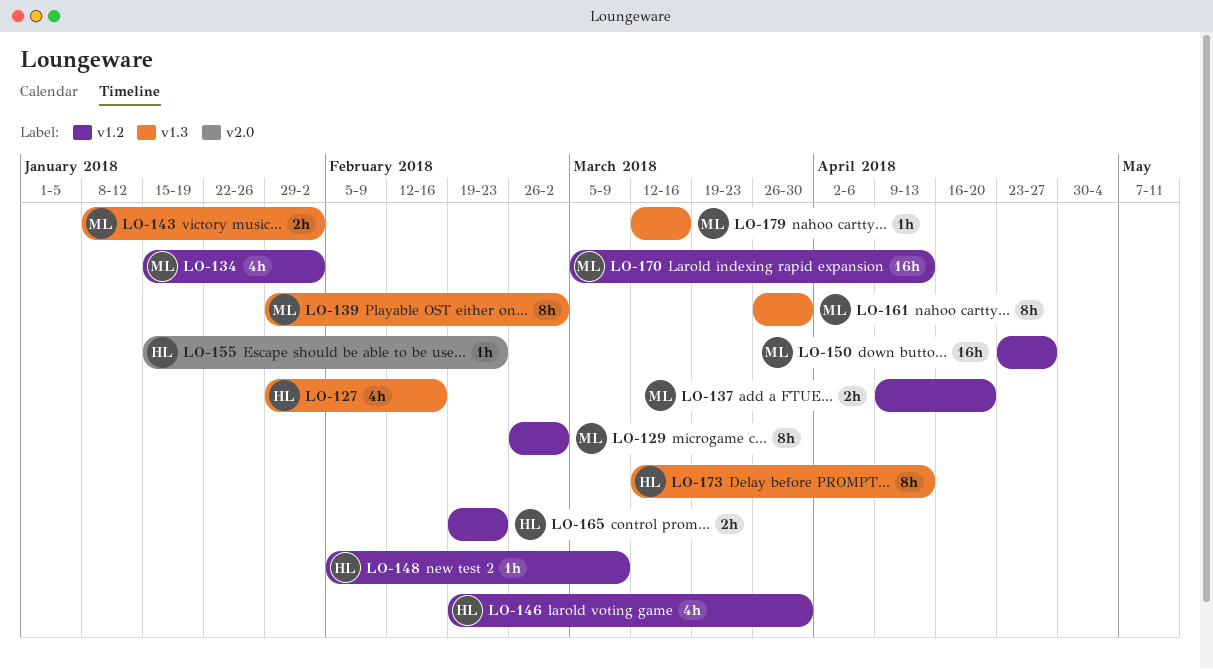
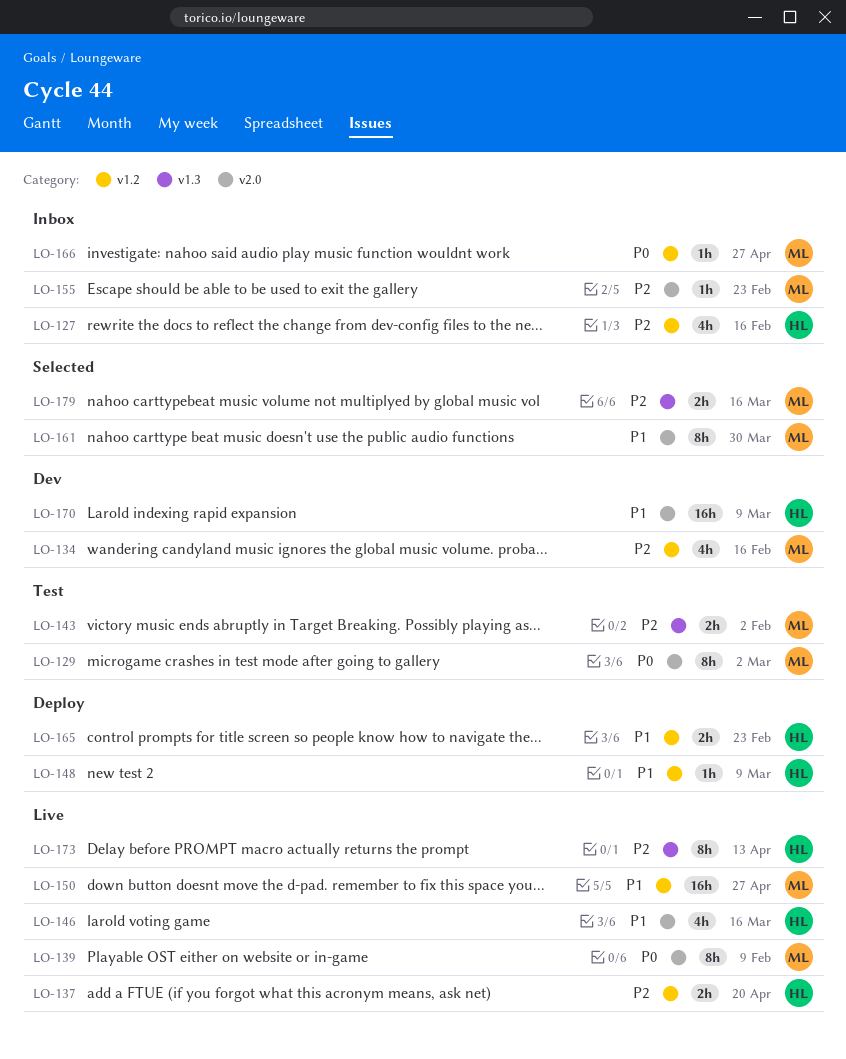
LO-127, label: v1.3 -> v1.2
LO-129, label: v1.2 -> v2.0
LO-134, due: Feb 2 -> Feb 16
LO-137, owner: ML -> HL
LO-139, label: v1.3 -> v2.0
LO-139, due: Mar 2 -> Feb 9
LO-146, label: v1.2 -> v2.0
LO-146, due: Mar 30 -> Mar 16
LO-155, owner: HL -> ML
LO-161, label: v1.3 -> v2.0
LO-166: none -> present
LO-170, owner: ML -> HL
LO-170, label: v1.2 -> v2.0
LO-170, due: Apr 13 -> Mar 9
LO-179, estimate: 1h -> 2h

